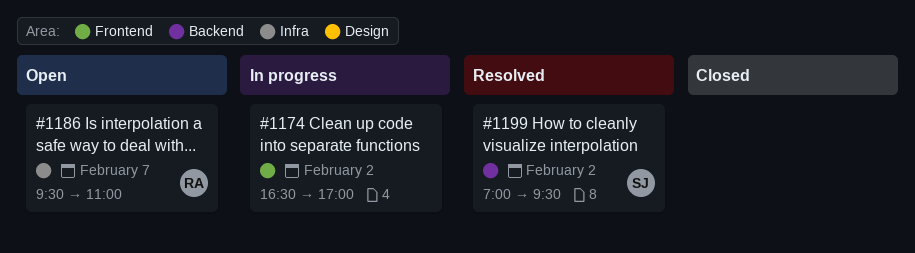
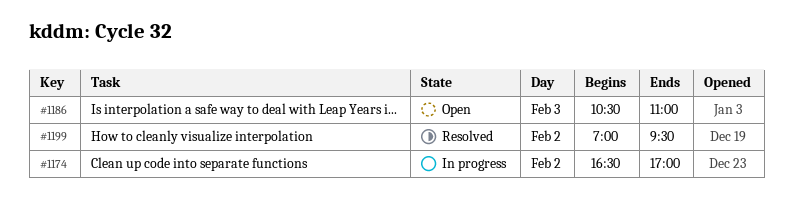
#1186, day: Feb 7 -> Feb 3
#1186, begins: 09:30 -> 10:30

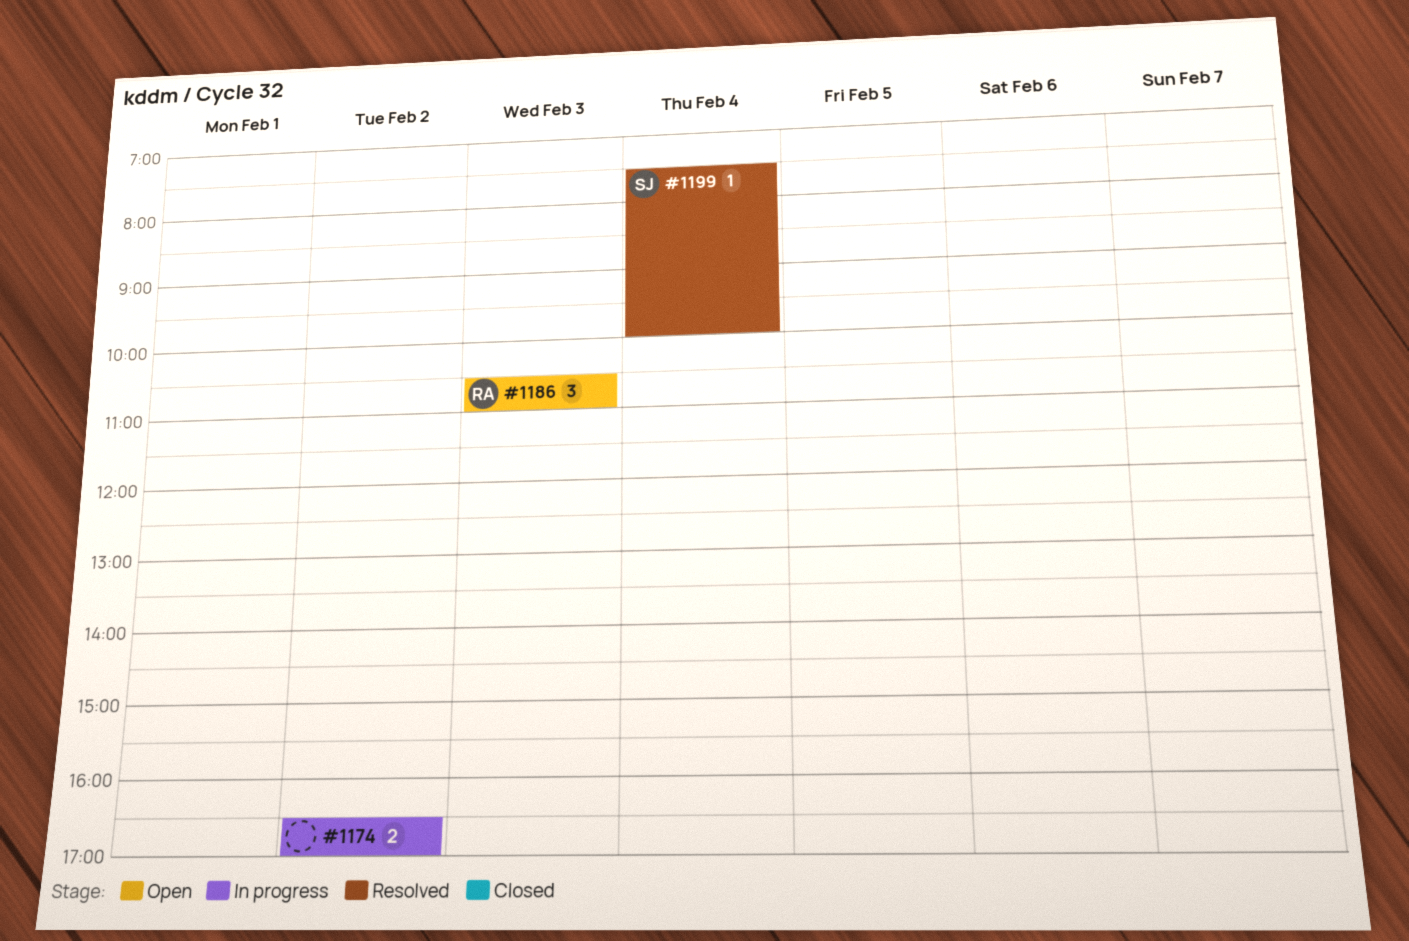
#1199, day: Feb 2 -> Feb 4
#1199, begins: 07:00 -> 07:30
#1199, ends: 09:30 -> 10:00

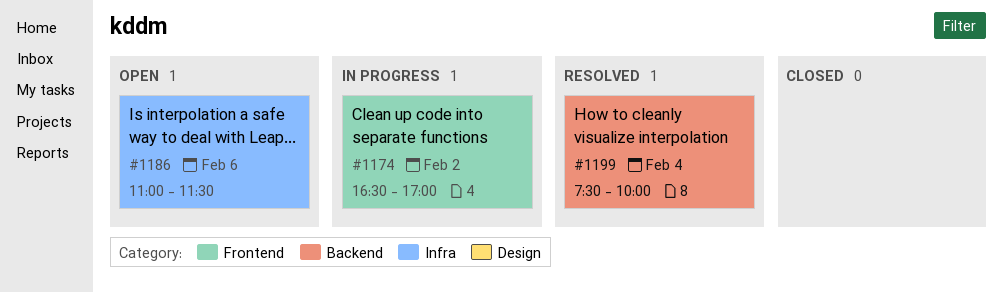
#1186, day: Feb 3 -> Feb 6
#1186, begins: 10:30 -> 11:00
#1186, ends: 11:00 -> 11:30

